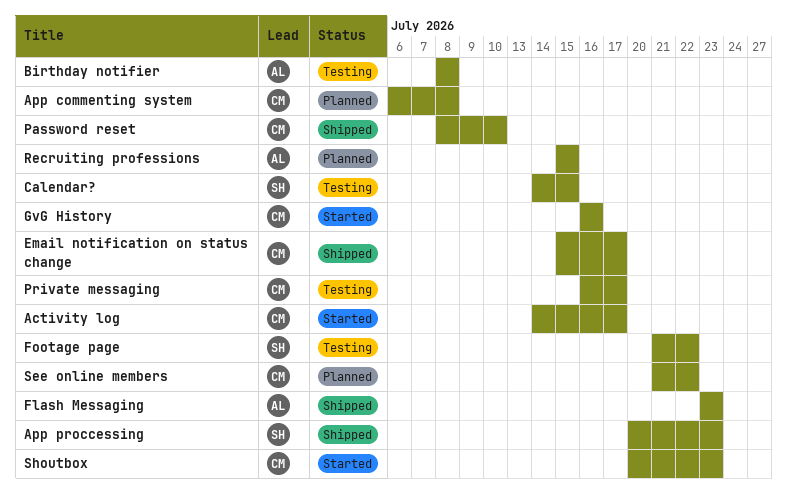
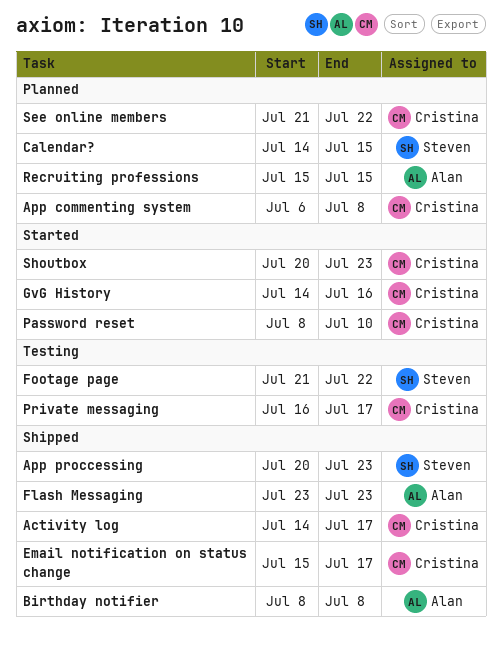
Activity log, status: Started -> Shipped
Birthday notifier, status: Testing -> Shipped
Calendar?, status: Testing -> Planned
GvG History, start: Jul 16 -> Jul 14
Password reset, status: Shipped -> Started

